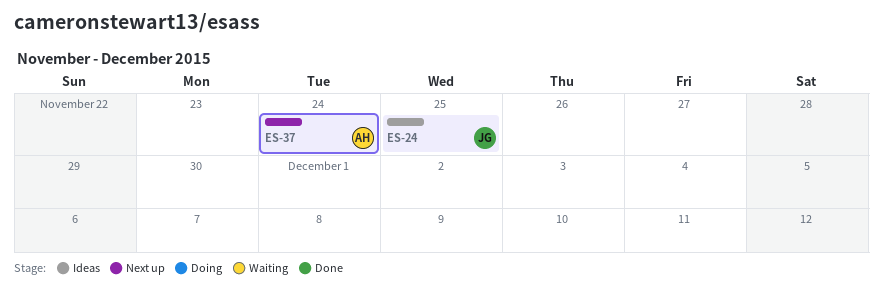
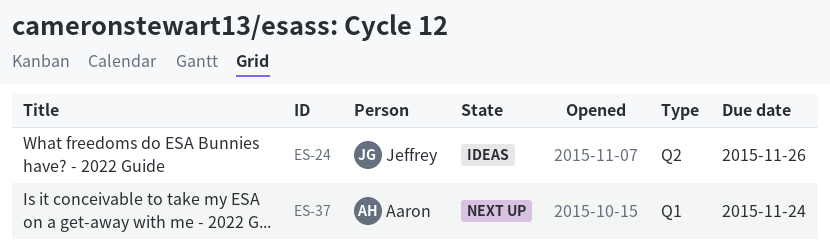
ES-24, due: Nov 25 -> Nov 26

